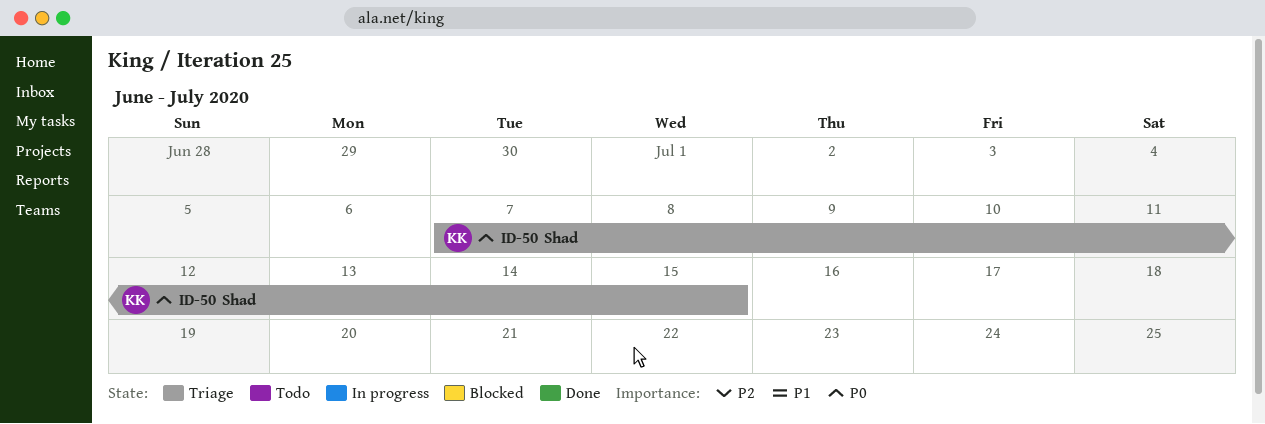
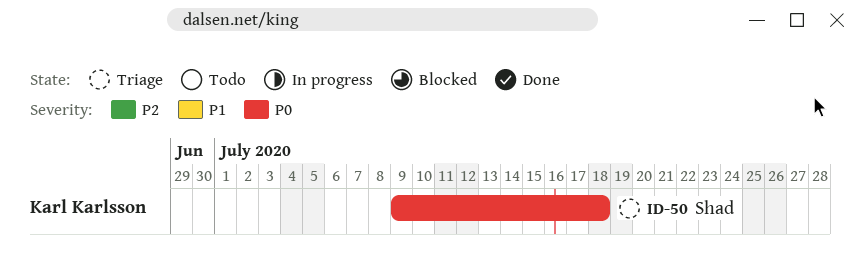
ID-50, start: Jul 7 -> Jul 9
ID-50, due: Jul 15 -> Jul 18

